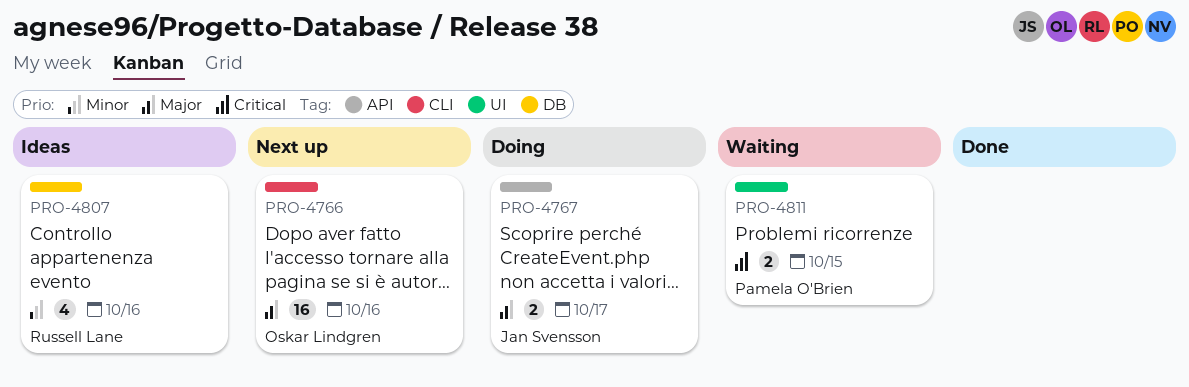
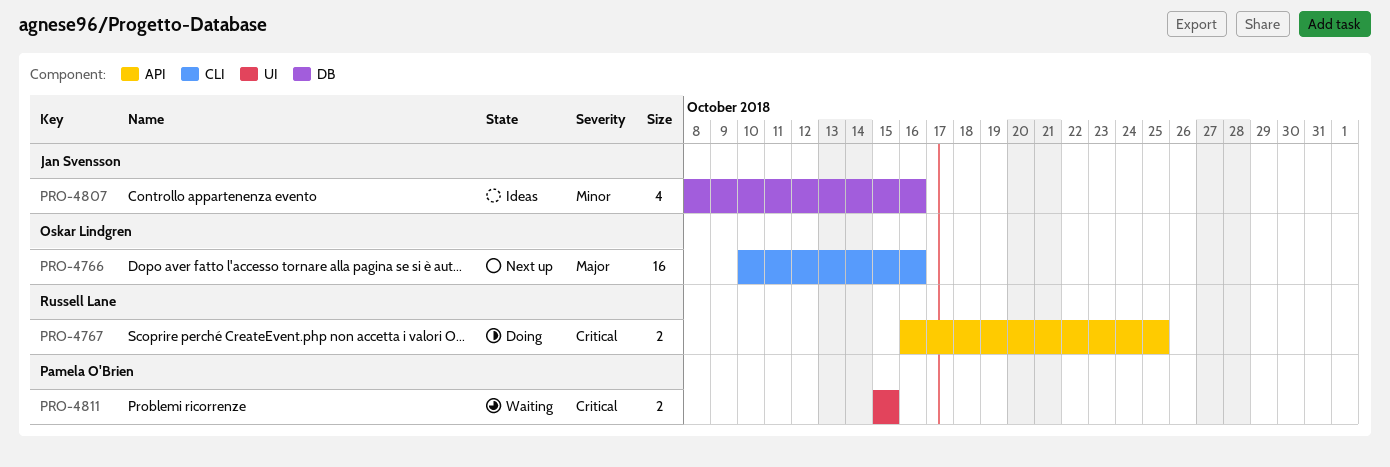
PRO-4767, owner: Jan Svensson -> Russell Lane
PRO-4767, priority: Major -> Critical
PRO-4767, due: Oct 17 -> Oct 25
PRO-4807, owner: Russell Lane -> Jan Svensson

